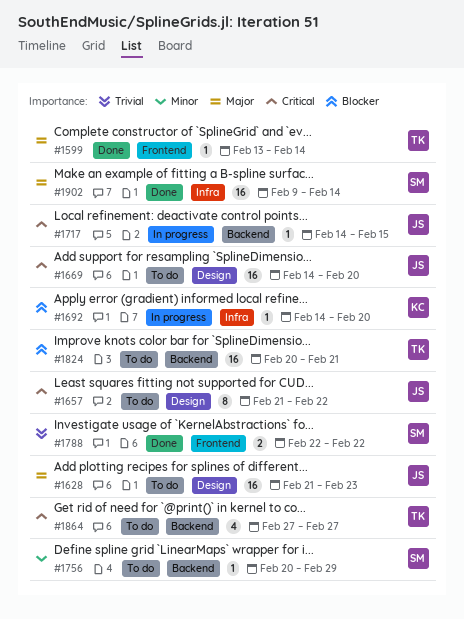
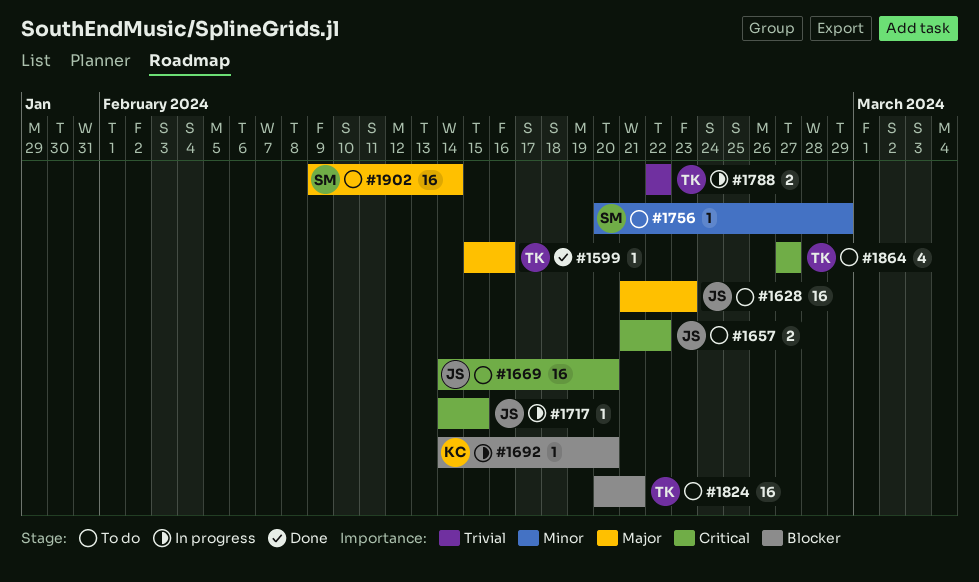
#1599, start: Feb 13 -> Feb 15
#1599, due: Feb 14 -> Feb 16
#1657, estimate: 8 -> 2
#1788, status: Done -> In progress
#1788, owner: SM -> TK
#1902, status: Done -> To do

